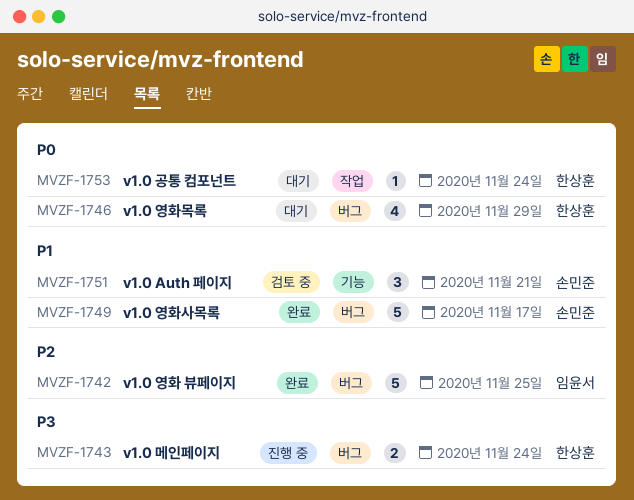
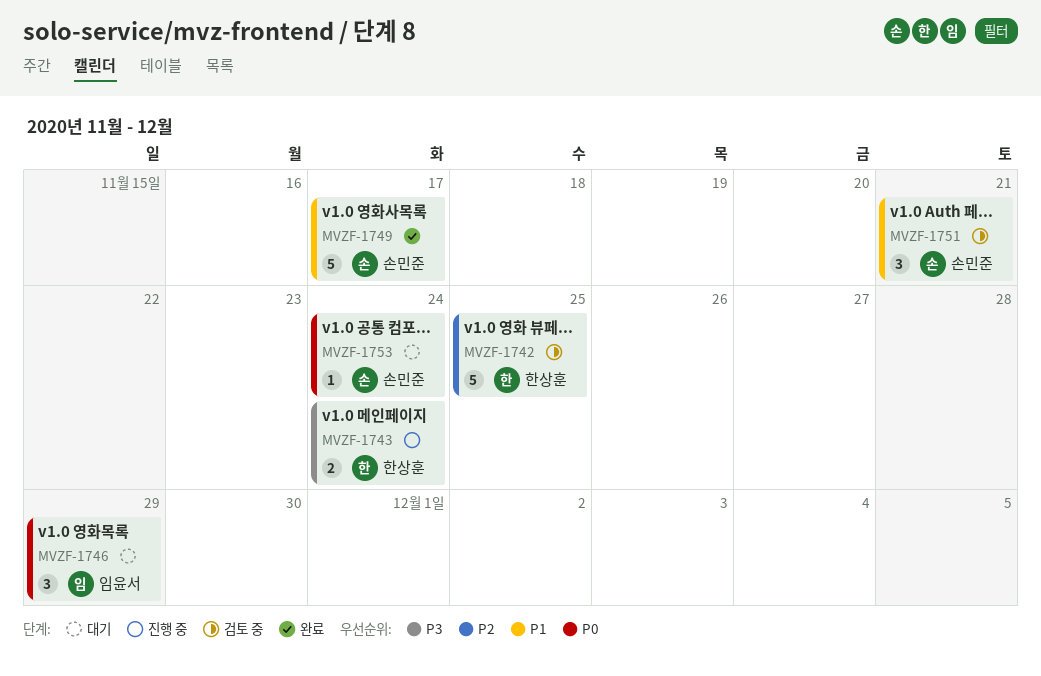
MVZF-1742, status: 완료 -> 검토 중
MVZF-1742, owner: 임윤서 -> 한상훈
MVZF-1746, owner: 한상훈 -> 임윤서
MVZF-1746, estimate: 4 -> 3
MVZF-1753, owner: 한상훈 -> 손민준

